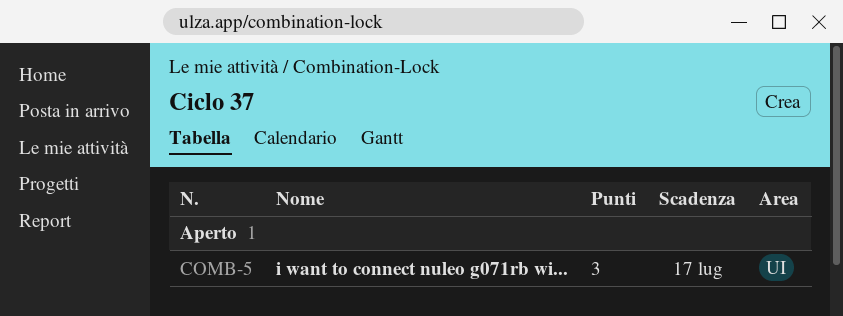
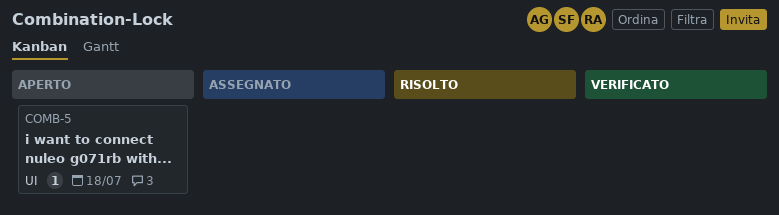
COMB-5, estimate: 3 -> 1
COMB-5, due: Jul 17 -> Jul 18

